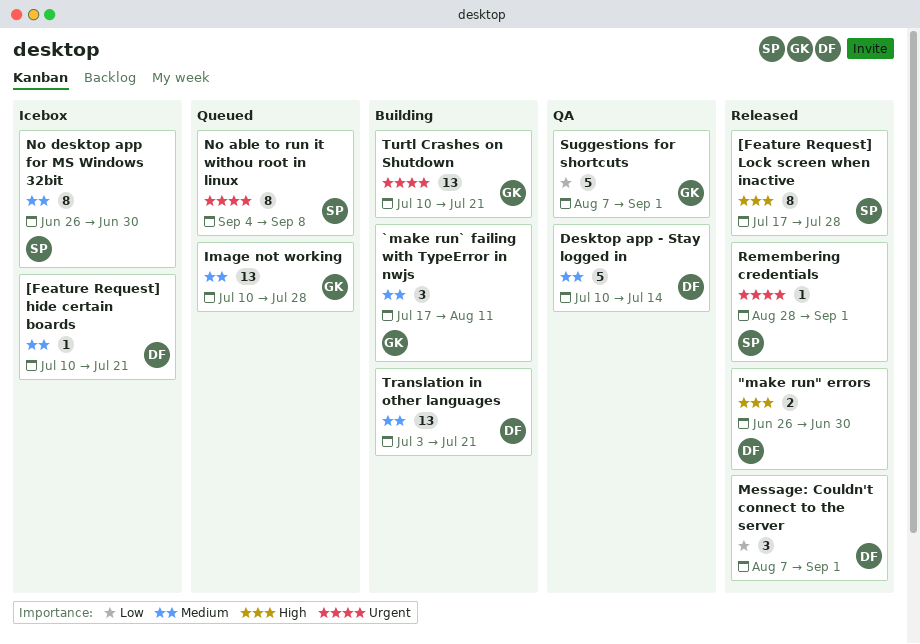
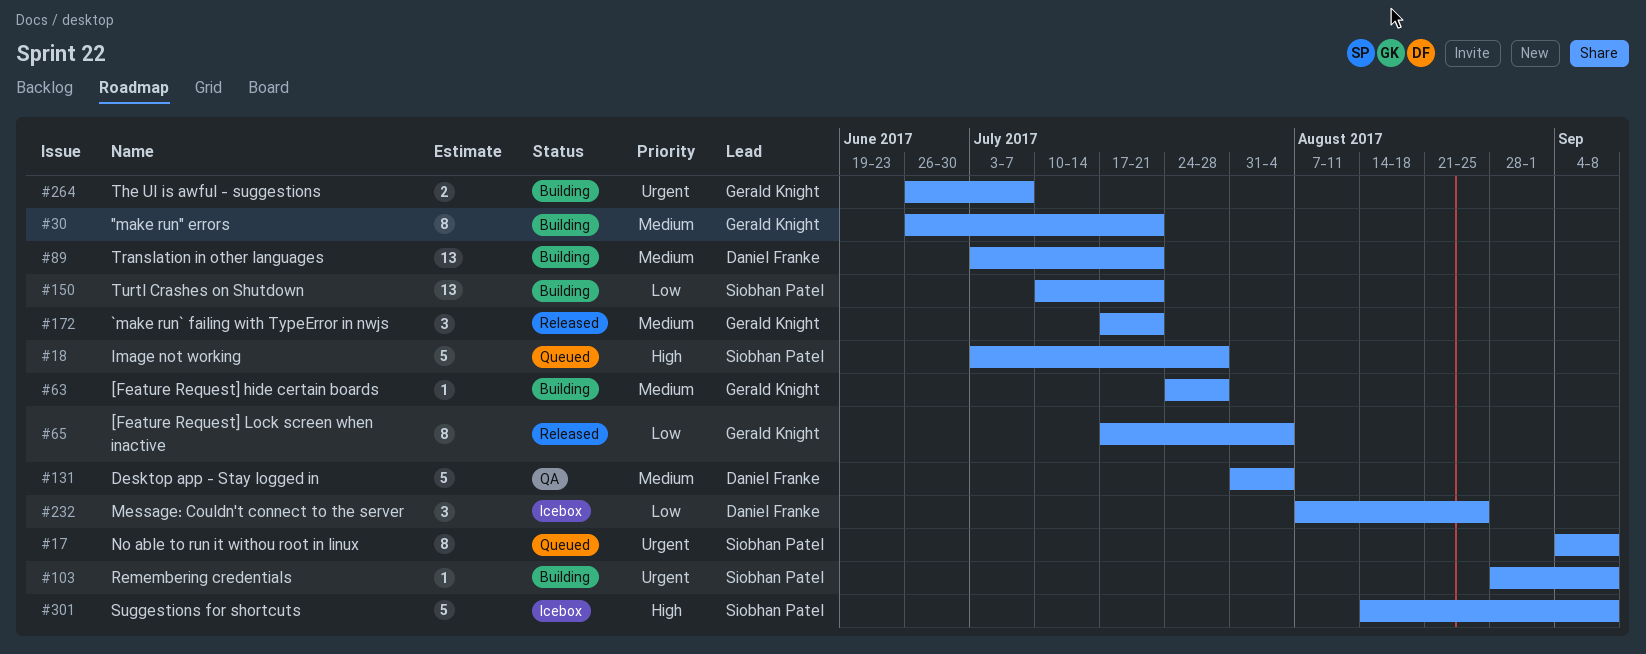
"make run" errors, status: Released -> Building
"make run" errors, owner: Daniel Franke -> Gerald Knight
"make run" errors, priority: High -> Medium
"make run" errors, estimate: 2 -> 8
"make run" errors, due: Jun 30 -> Jul 21
[Feature Request] hide certain boards, status: Icebox -> Building
[Feature Request] hide certain boards, owner: Daniel Franke -> Gerald Knight
[Feature Request] hide certain boards, start: Jul 10 -> Jul 24
[Feature Request] hide certain boards, due: Jul 21 -> Jul 28
[Feature Request] Lock screen when inactive, owner: Siobhan Patel -> Gerald Knight
[Feature Request] Lock screen when inactive, priority: High -> Low
[Feature Request] Lock screen when inactive, due: Jul 28 -> Aug 4
`make run` failing with TypeError in nwjs, status: Building -> Released
`make run` failing with TypeError in nwjs, due: Aug 11 -> Jul 21
Desktop app - Stay logged in, start: Jul 10 -> Jul 31
Desktop app - Stay logged in, due: Jul 14 -> Aug 4
Image not working, owner: Gerald Knight -> Siobhan Patel
Image not working, priority: Medium -> High
Image not working, estimate: 13 -> 5
Image not working, start: Jul 10 -> Jul 3
Message: Couldn't connect to the server, status: Released -> Icebox
Message: Couldn't connect to the server, due: Sep 1 -> Aug 25
No desktop app for MS Windows 32bit: present -> none
Remembering credentials, status: Released -> Building
Remembering credentials, due: Sep 1 -> Sep 8
Suggestions for shortcuts, status: QA -> Icebox
Suggestions for shortcuts, owner: Gerald Knight -> Siobhan Patel
Suggestions for shortcuts, priority: Low -> High
Suggestions for shortcuts, start: Aug 7 -> Aug 14
Suggestions for shortcuts, due: Sep 1 -> Sep 8
The UI is awful - suggestions: none -> present
Turtl Crashes on Shutdown, owner: Gerald Knight -> Siobhan Patel
Turtl Crashes on Shutdown, priority: Urgent -> Low

